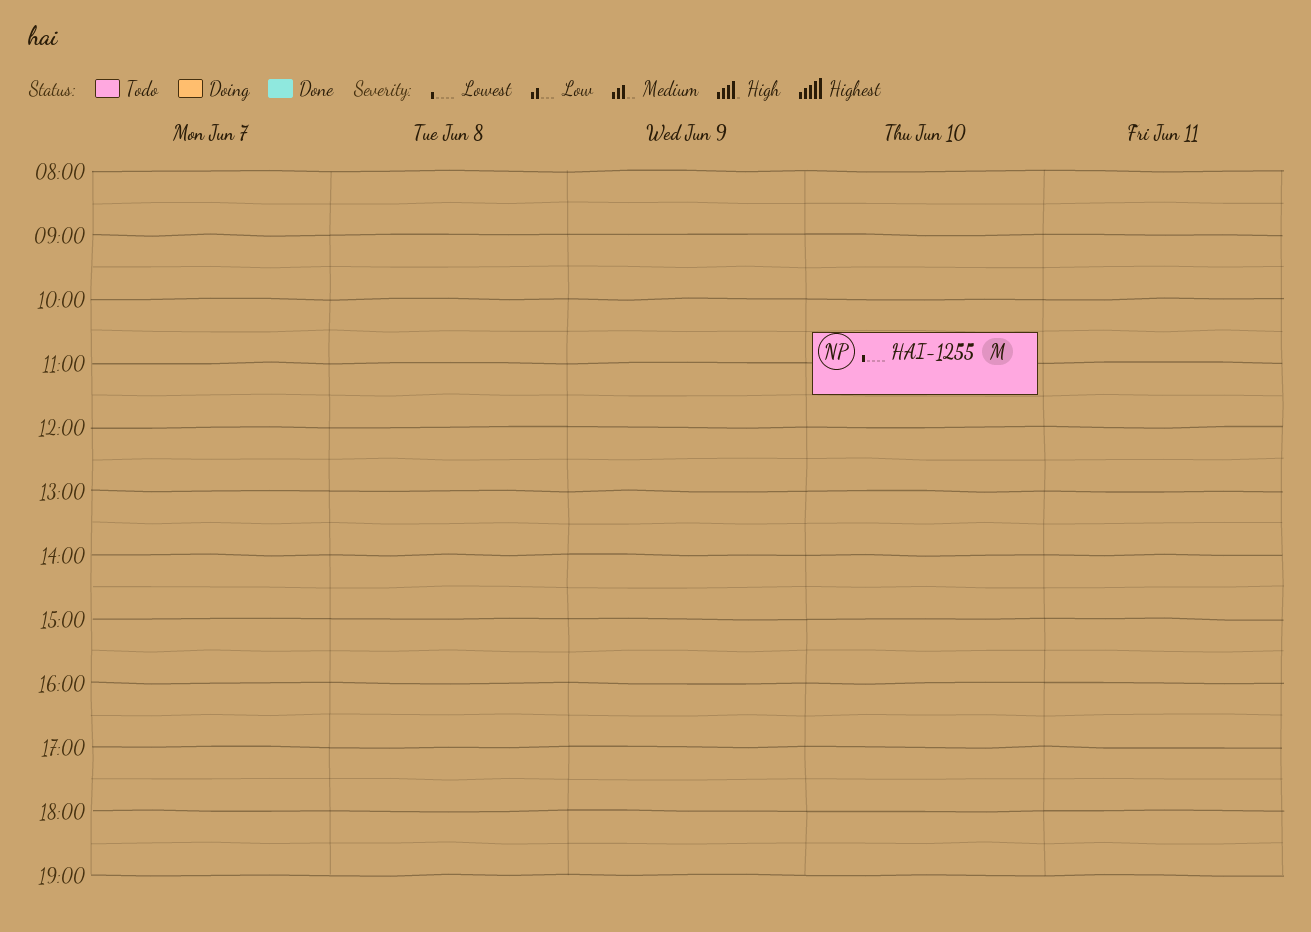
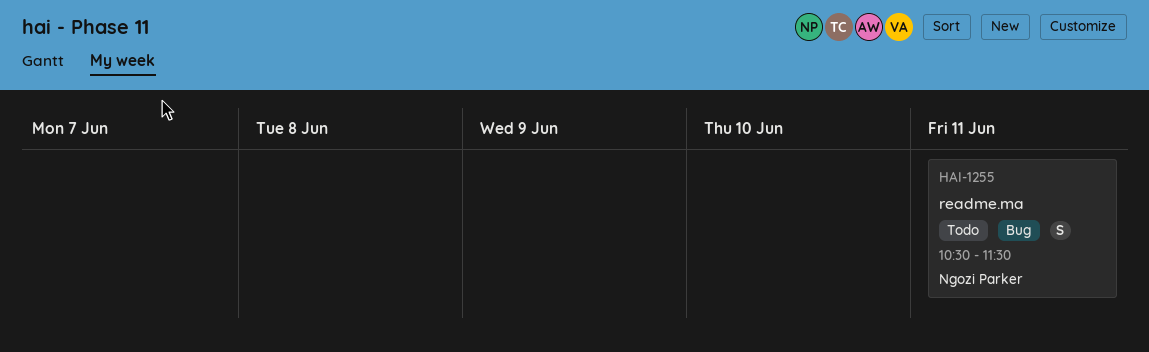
HAI-1255, estimate: M -> S
HAI-1255, day: Jun 10 -> Jun 11

